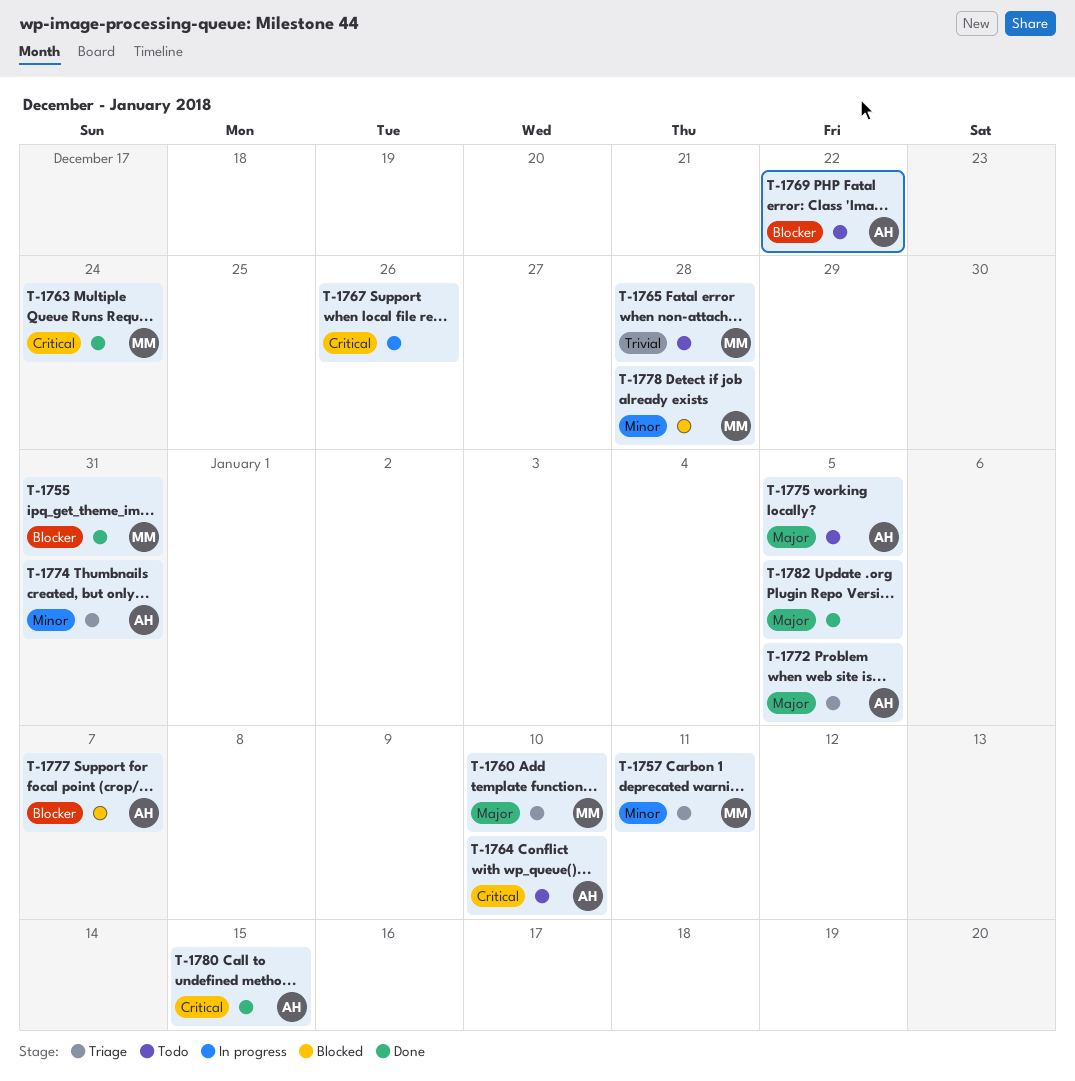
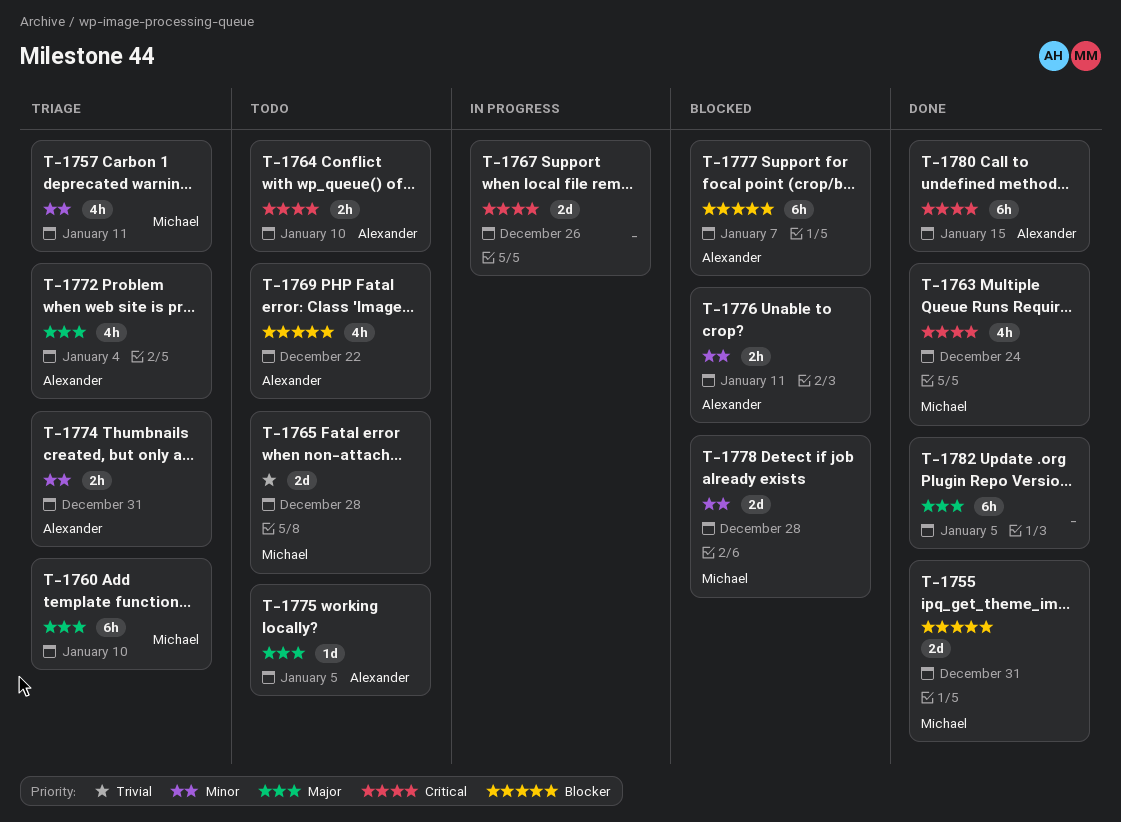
T-1772, due: Jan 5 -> Jan 4
T-1776: none -> present

